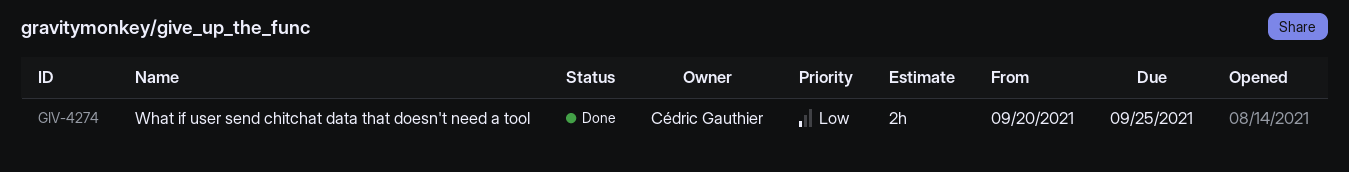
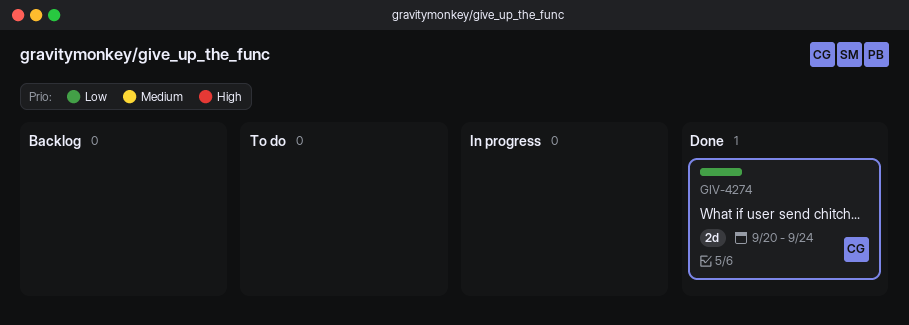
GIV-4274, estimate: 2h -> 2d
GIV-4274, due: Sep 25 -> Sep 24

